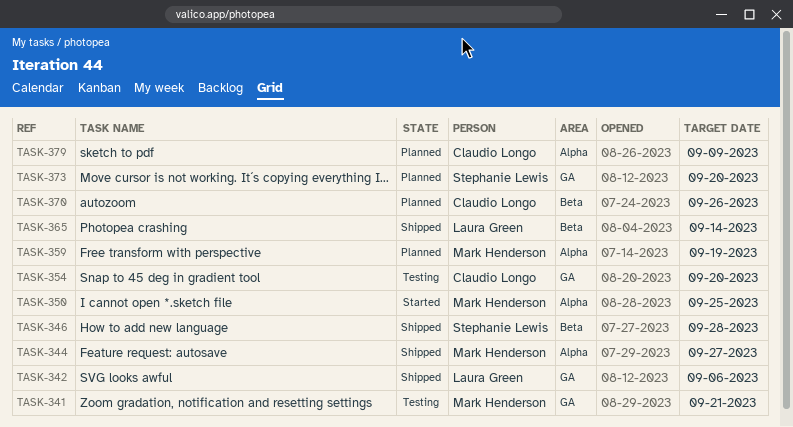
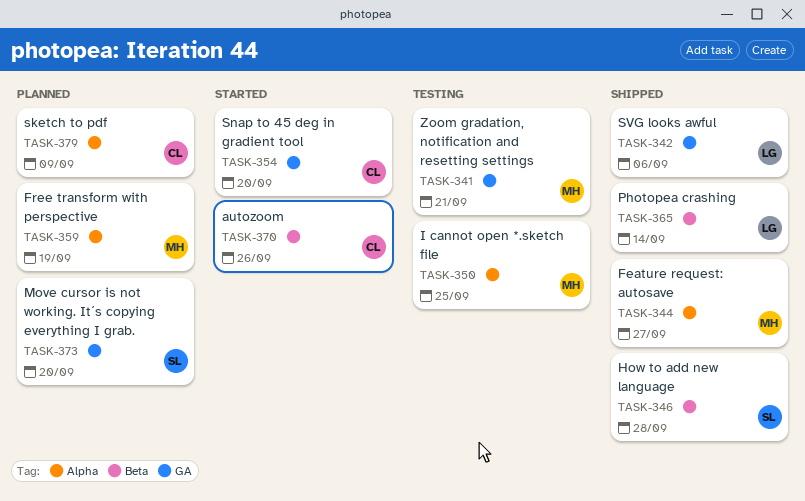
TASK-350, status: Started -> Testing
TASK-354, status: Testing -> Started
TASK-370, status: Planned -> Started

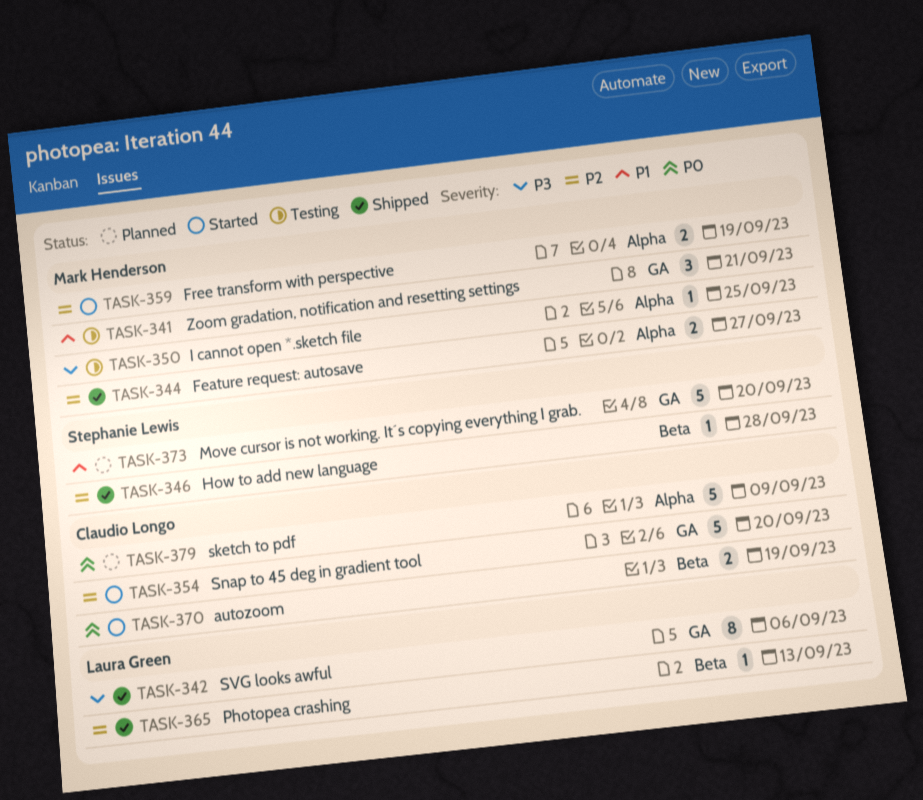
TASK-359, status: Planned -> Started
TASK-365, due: Sep 14 -> Sep 13
TASK-370, due: Sep 26 -> Sep 19

